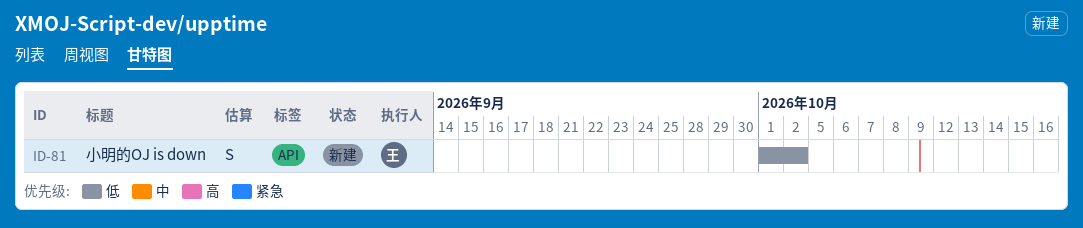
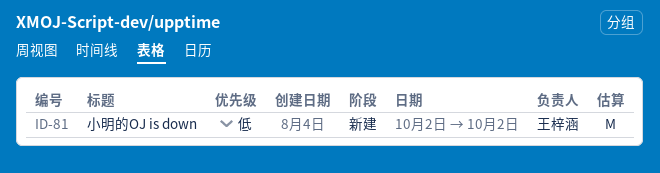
ID-81, estimate: S -> M
ID-81, start: Oct 1 -> Oct 2

